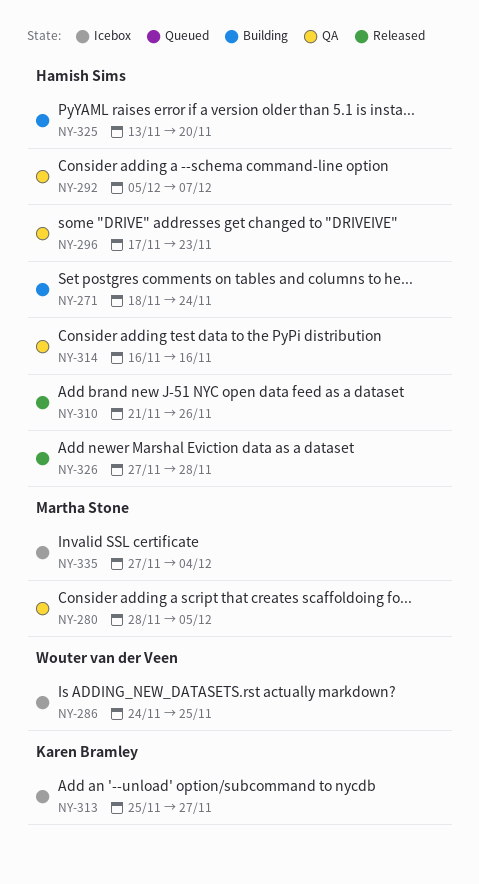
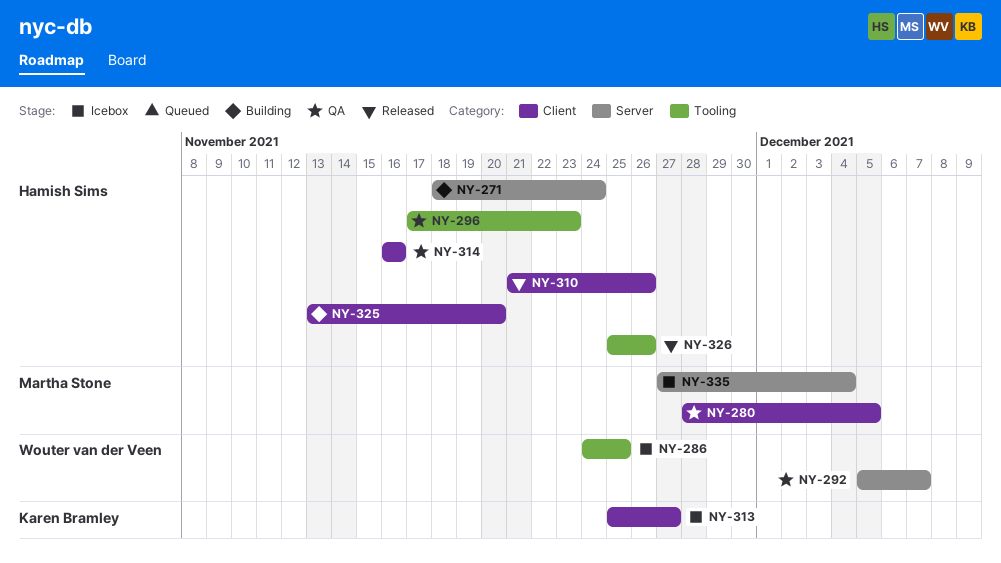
NY-292, owner: Hamish Sims -> Wouter van der Veen
NY-326, start: Nov 27 -> Nov 25
NY-326, due: Nov 28 -> Nov 26

